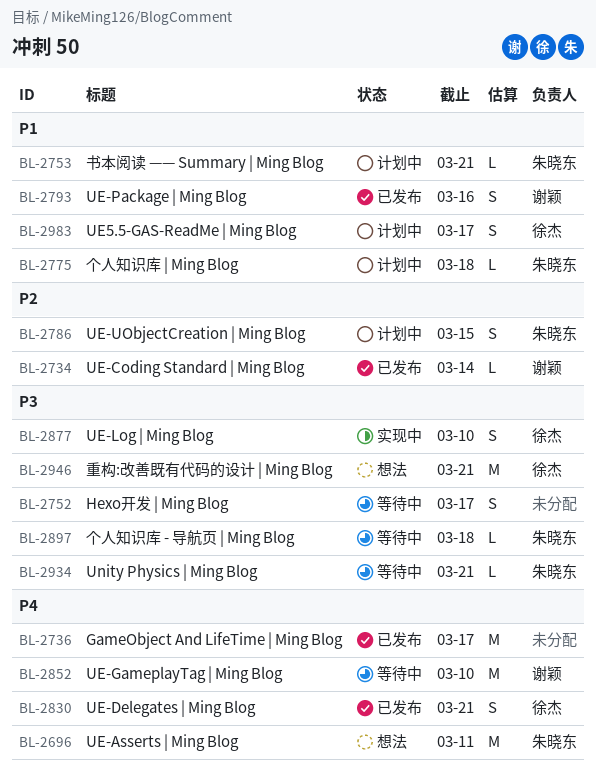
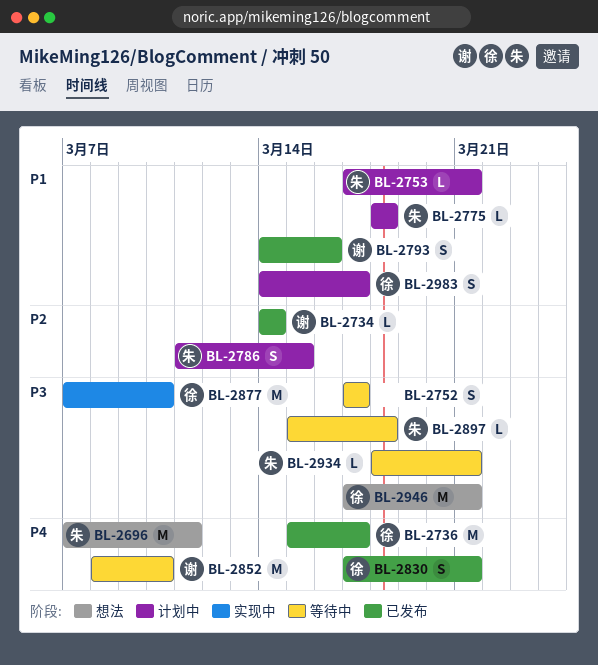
BL-2736, owner: none -> 徐杰
BL-2877, estimate: S -> M

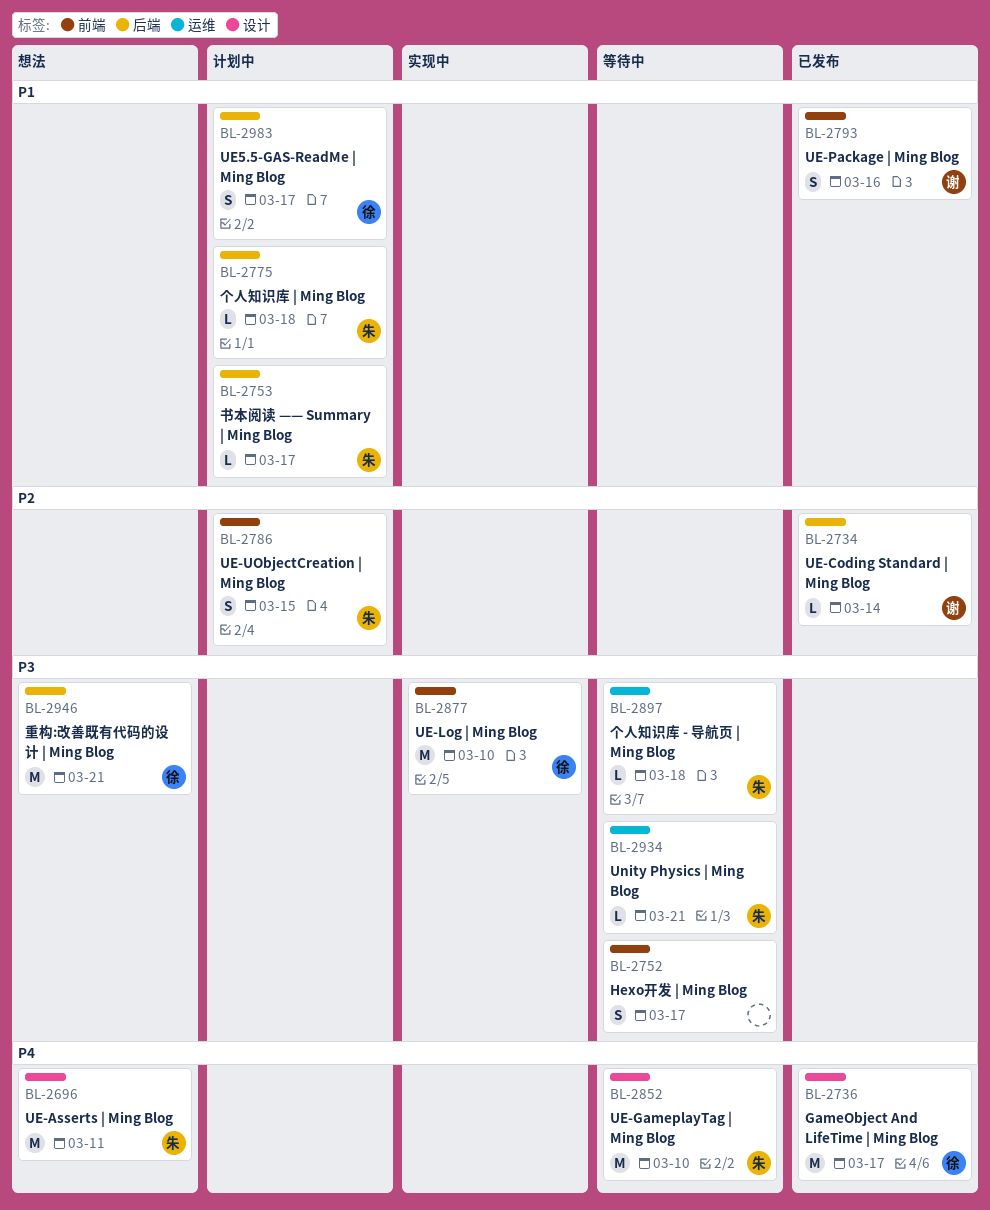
BL-2753, due: Mar 21 -> Mar 17
BL-2830: present -> none
BL-2852, owner: 谢 -> 朱

